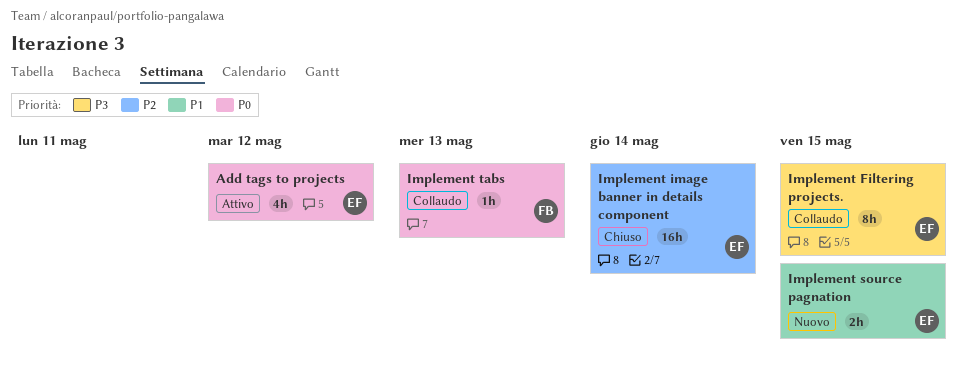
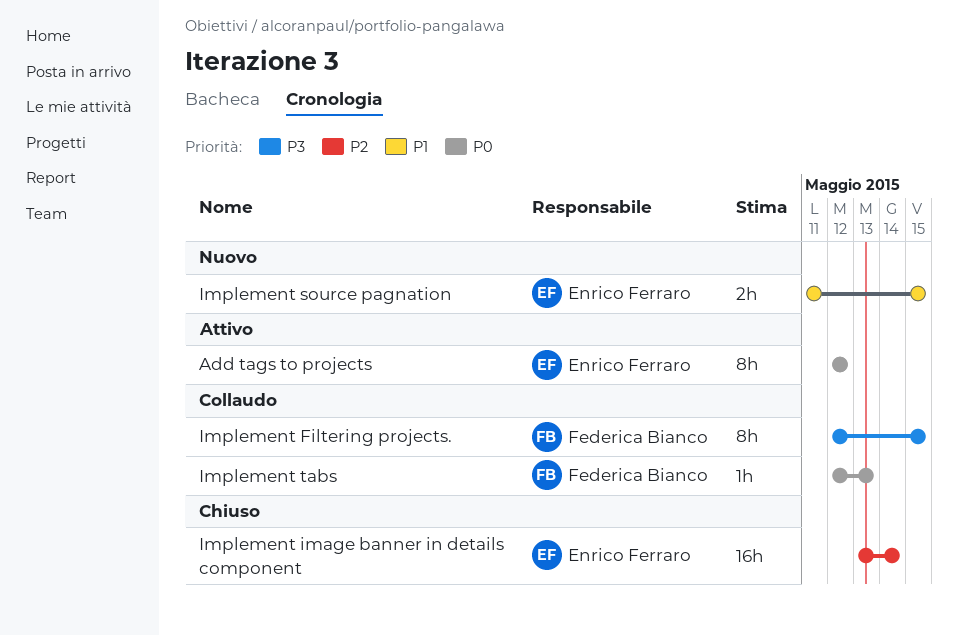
Add tags to projects, estimate: 4h -> 8h
Implement Filtering projects., owner: Enrico Ferraro -> Federica Bianco

